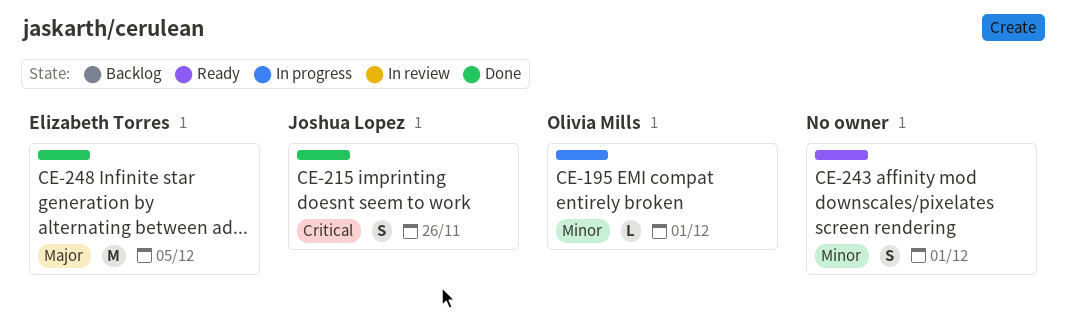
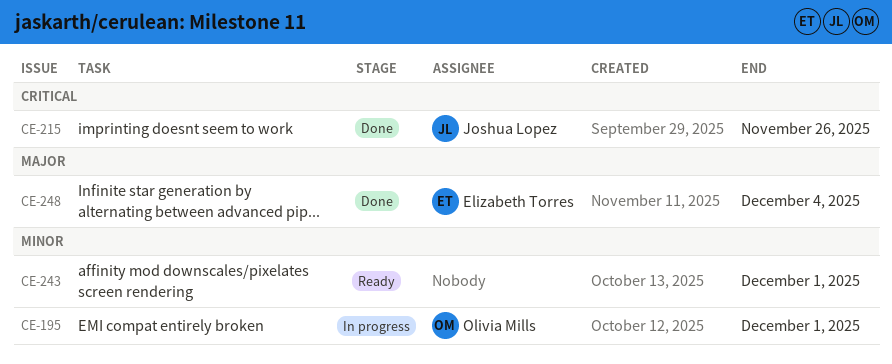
CE-248, due: Dec 5 -> Dec 4

